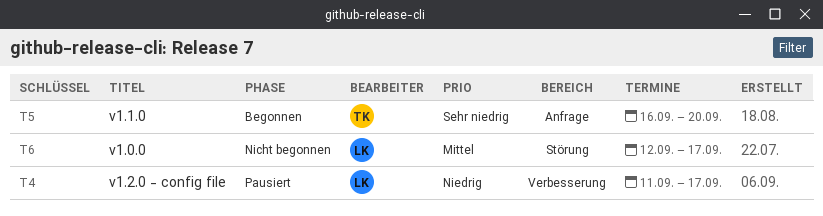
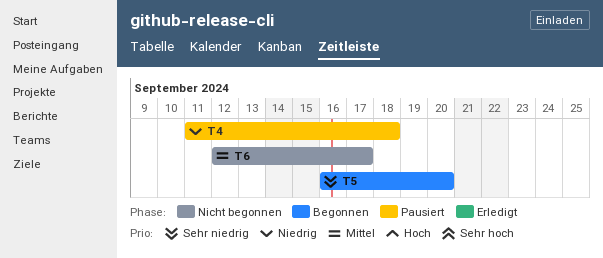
T4, due: Sep 17 -> Sep 18

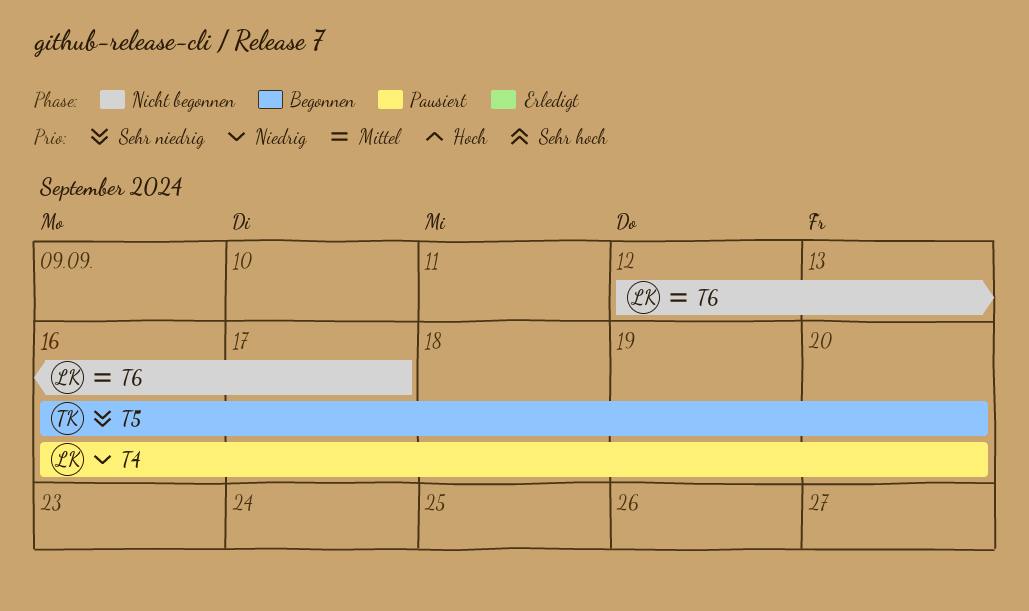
T4, start: Sep 11 -> Sep 16
T4, due: Sep 18 -> Sep 20

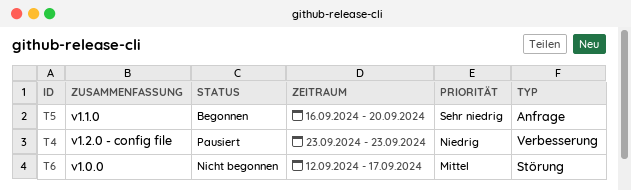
T4, start: Sep 16 -> Sep 23
T4, due: Sep 20 -> Sep 23

